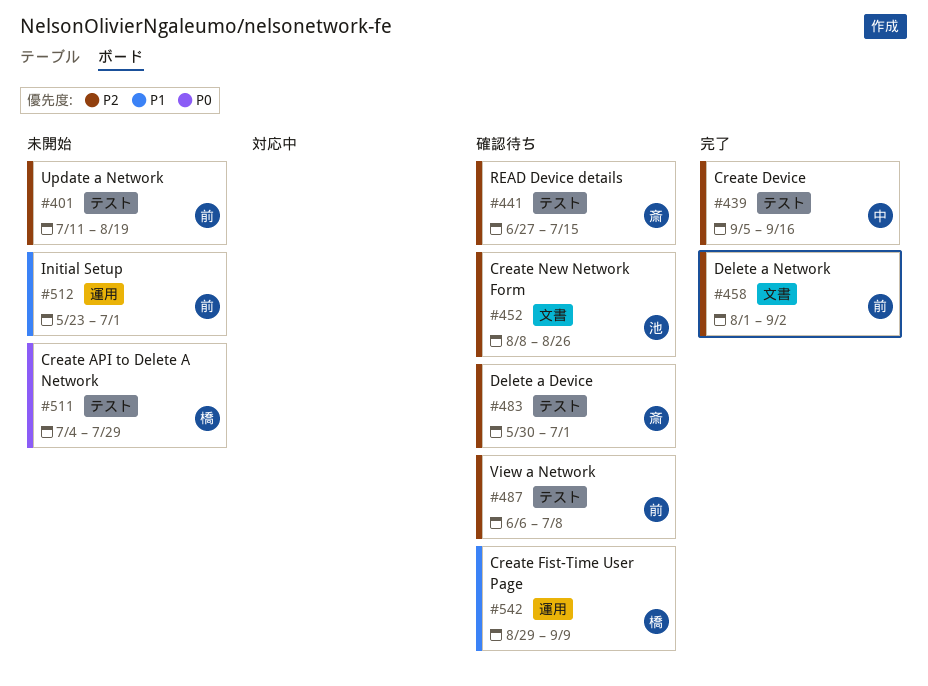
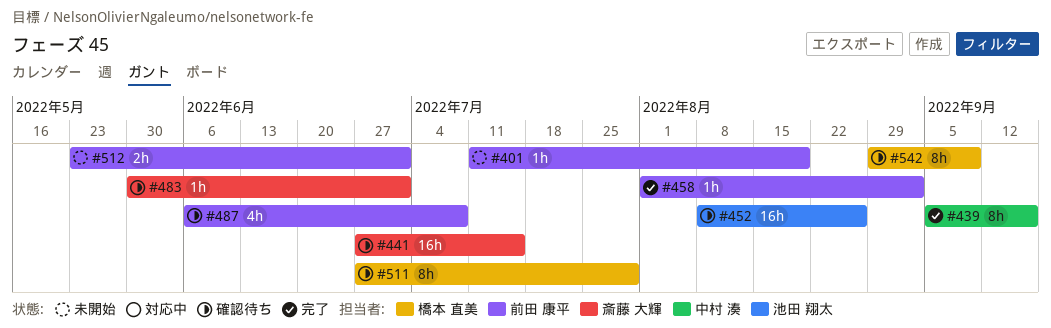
#511, status: 未開始 -> 確認待ち
#511, start: Jul 4 -> Jun 27

